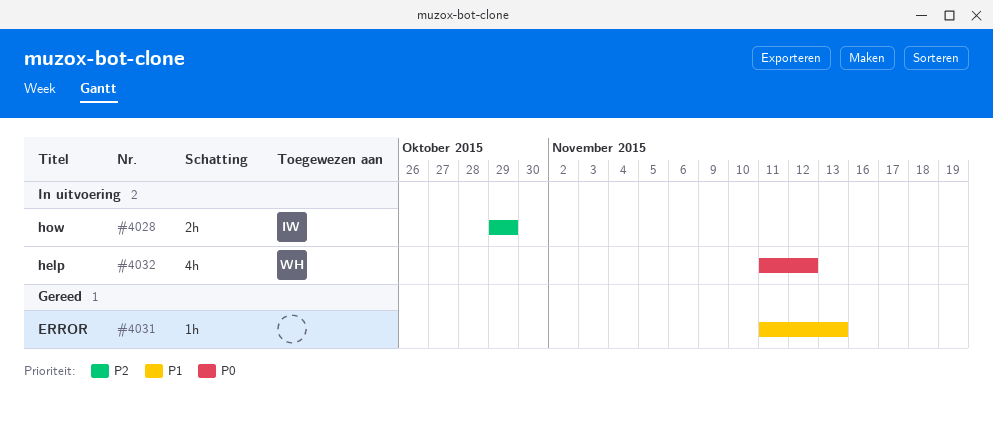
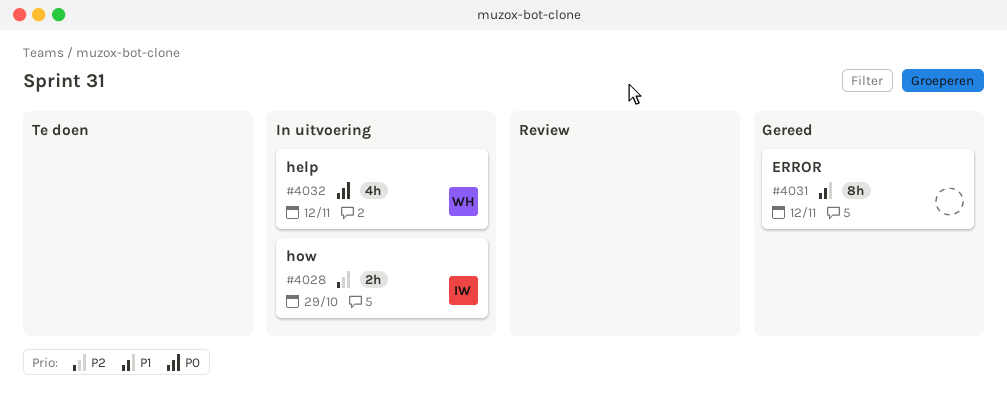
#4031, estimate: 1h -> 8h
#4031, due: Nov 13 -> Nov 12

